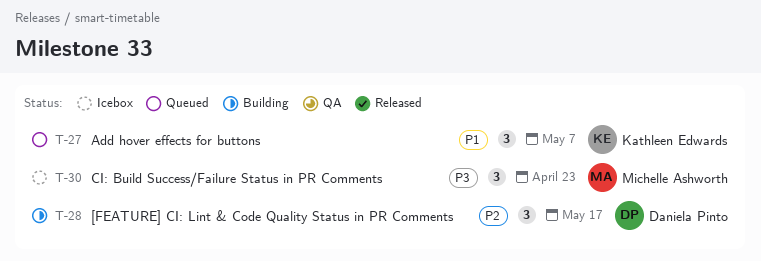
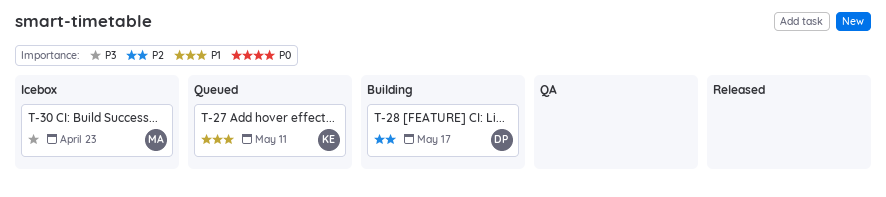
T-27, due: May 7 -> May 11

